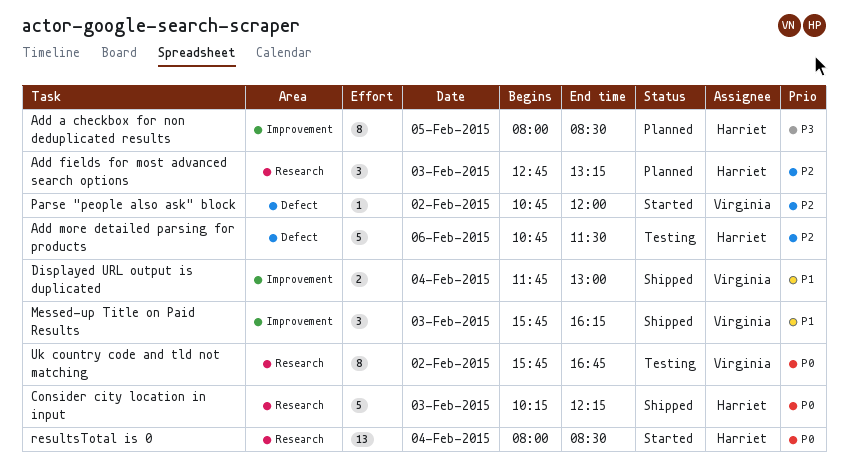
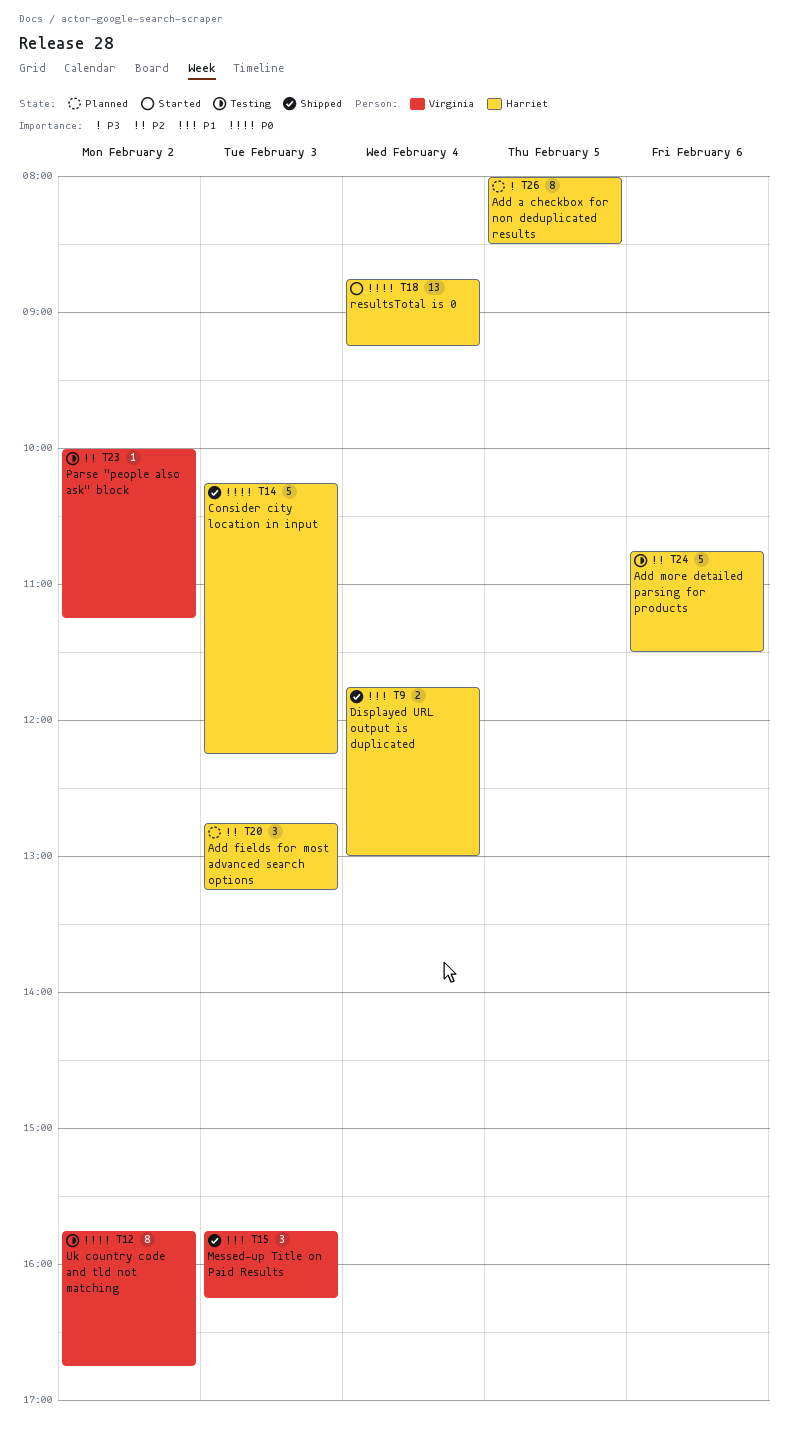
Displayed URL output is duplicated, owner: Virginia -> Harriet
Parse "people also ask" block, status: Started -> Testing
Parse "people also ask" block, begins: 10:45 -> 10:00
Parse "people also ask" block, ends: 12:00 -> 11:15
resultsTotal is 0, begins: 08:00 -> 08:45
resultsTotal is 0, ends: 08:30 -> 09:15

